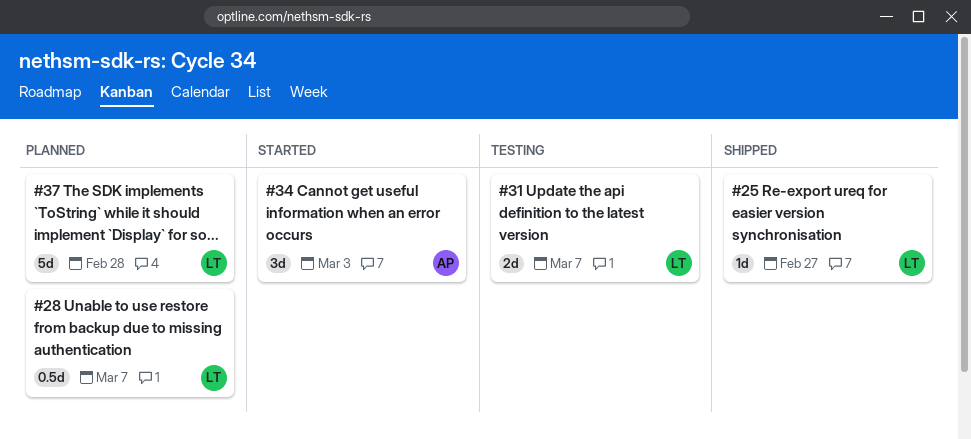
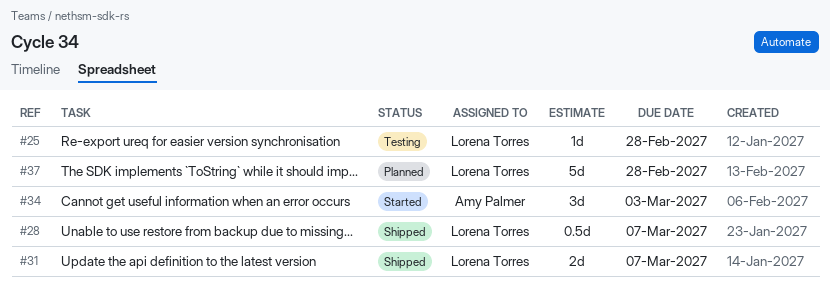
#25, status: Shipped -> Testing
#25, due: Feb 27 -> Feb 28
#28, status: Planned -> Shipped
#31, status: Testing -> Shipped

